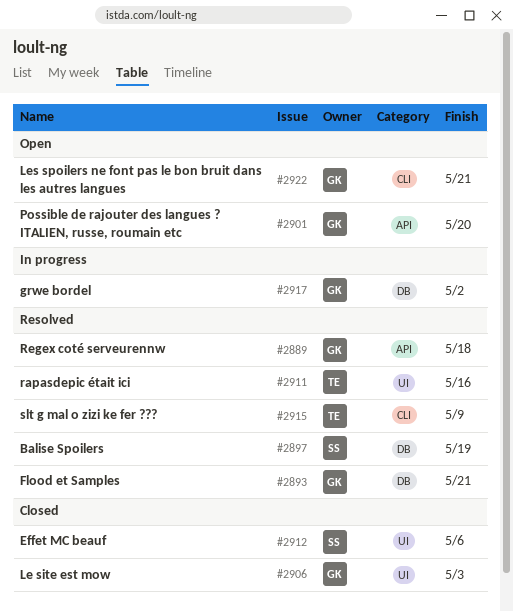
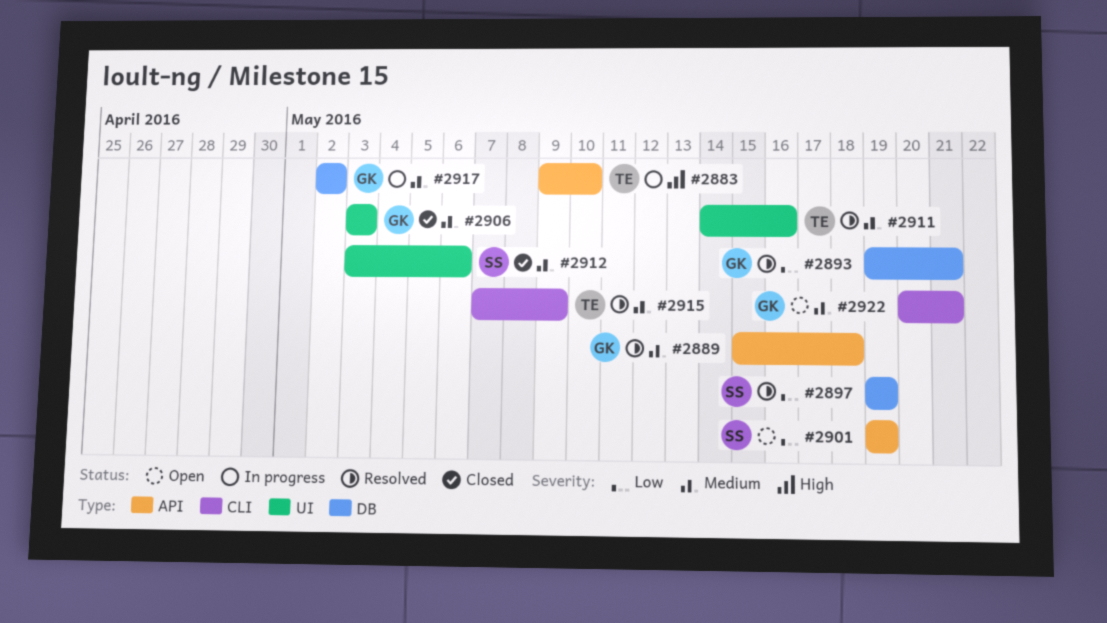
#2883: none -> present
#2901, owner: GK -> SS
#2901, due: May 20 -> May 19

